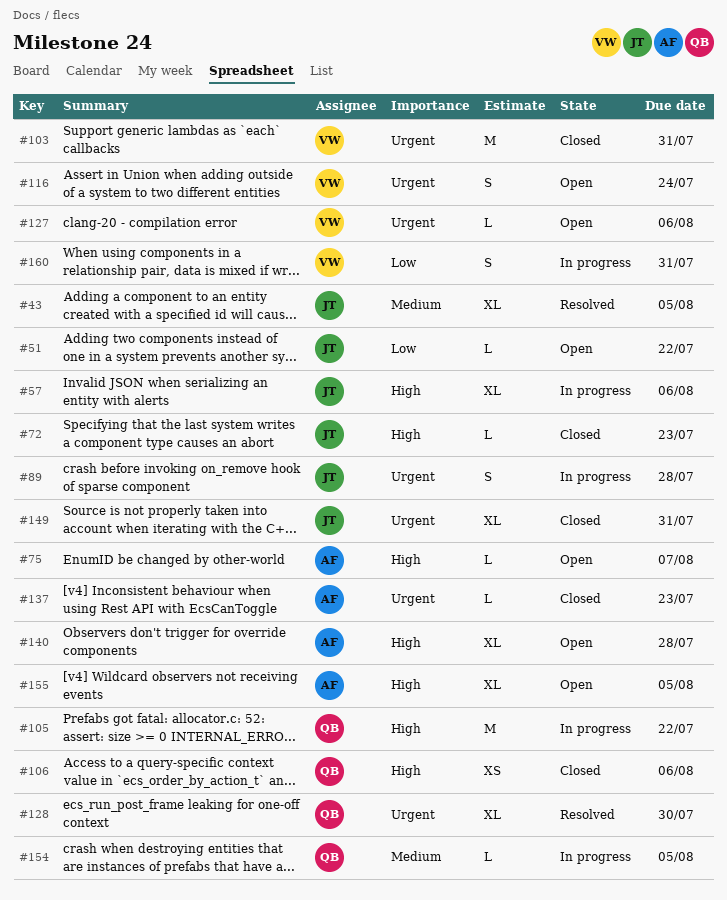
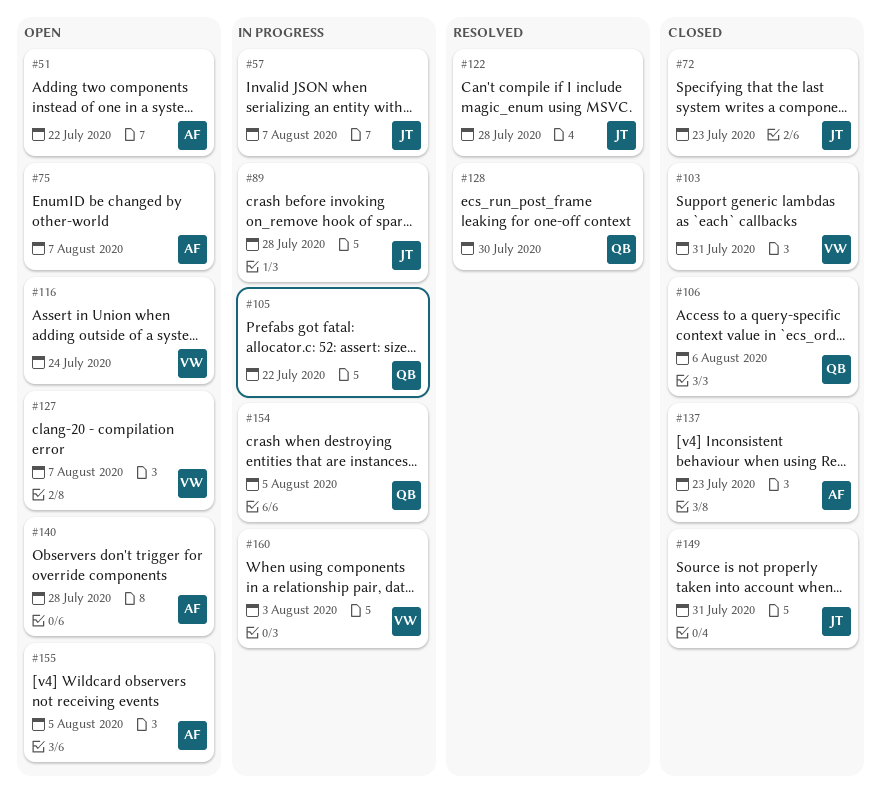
#43: present -> none
#51, owner: JT -> AF
#57, due: Aug 6 -> Aug 7
#122: none -> present
#127, due: Aug 6 -> Aug 7
#160, due: Jul 31 -> Aug 3

